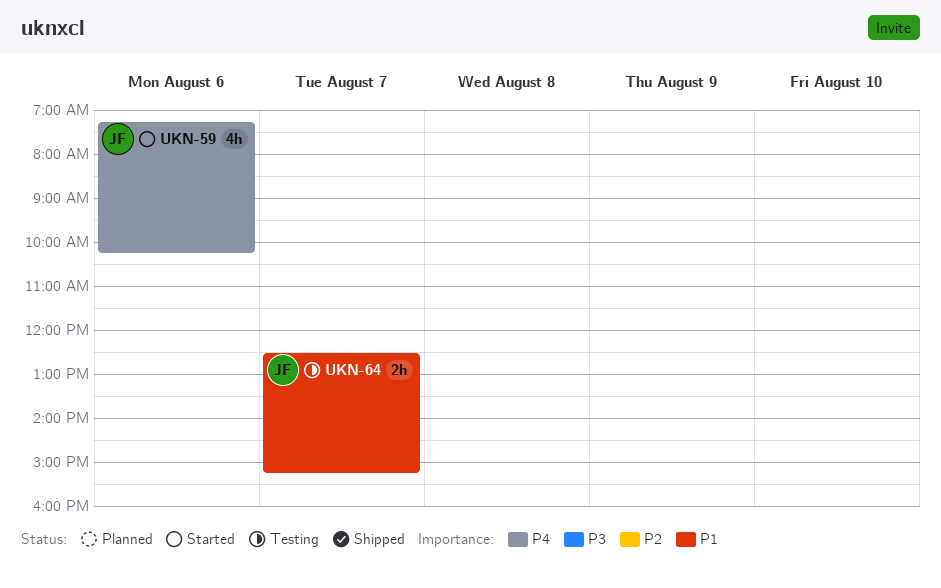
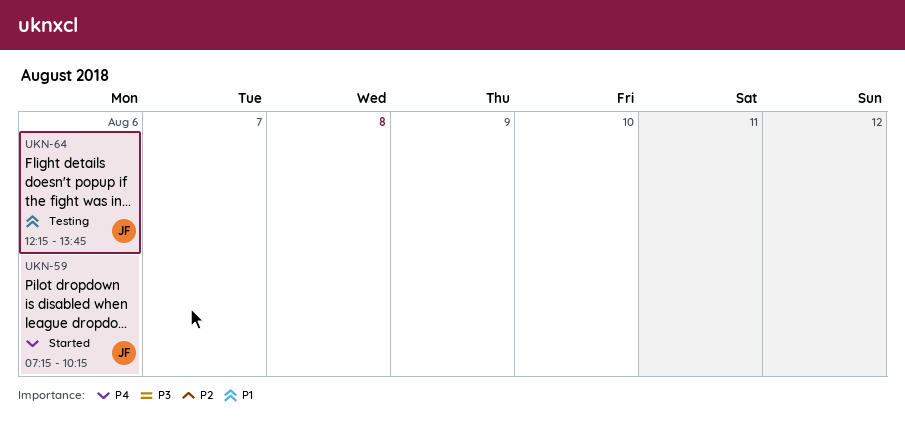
UKN-64, day: Aug 7 -> Aug 6
UKN-64, begins: 12:30 -> 12:15
UKN-64, ends: 15:15 -> 13:45

